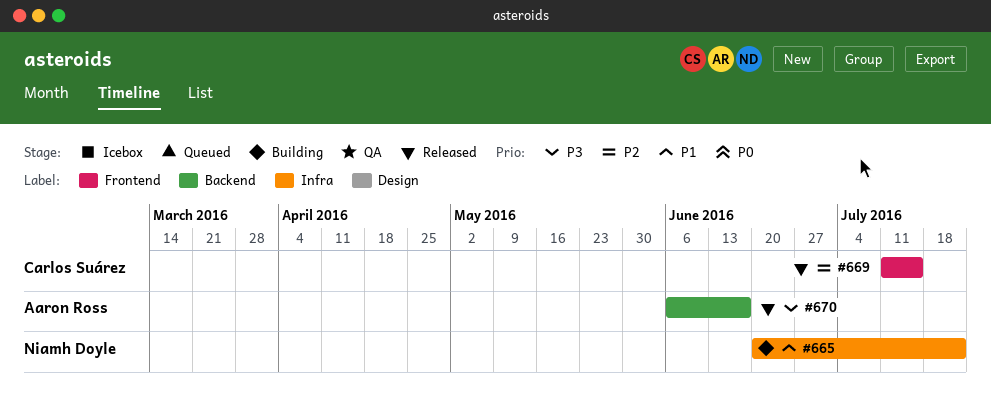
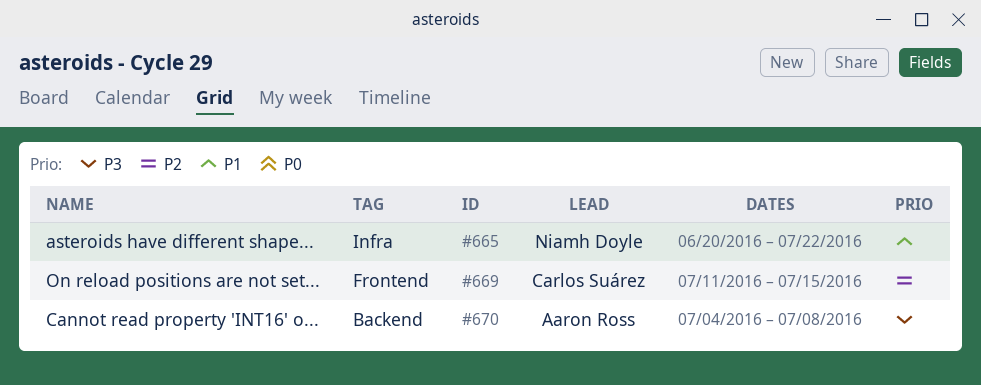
#670, start: Jun 6 -> Jul 4
#670, due: Jun 17 -> Jul 8

